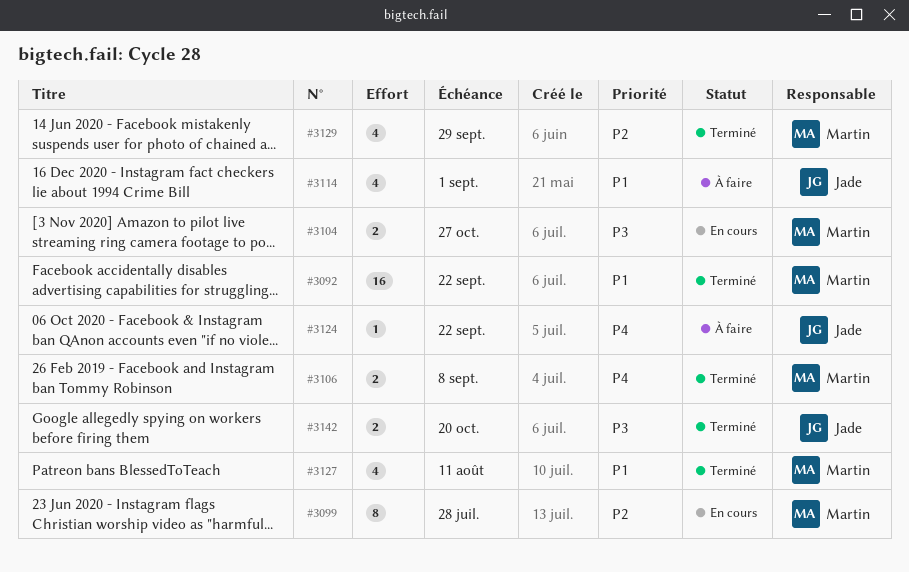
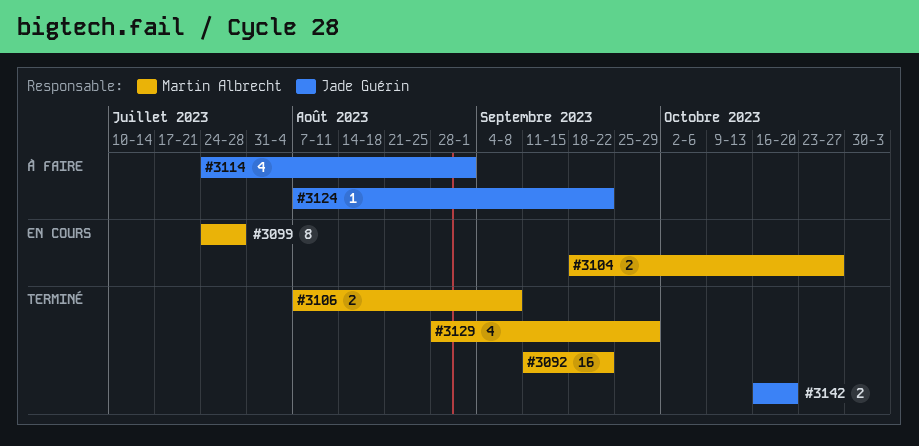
#3127: present -> none

